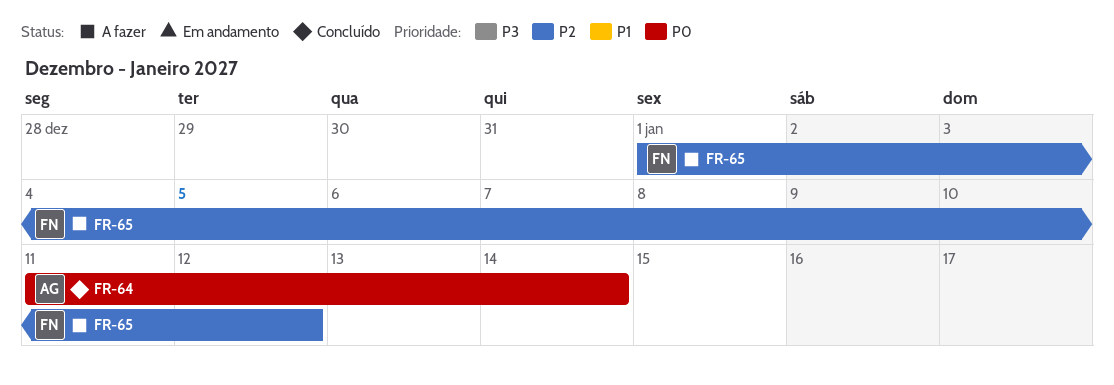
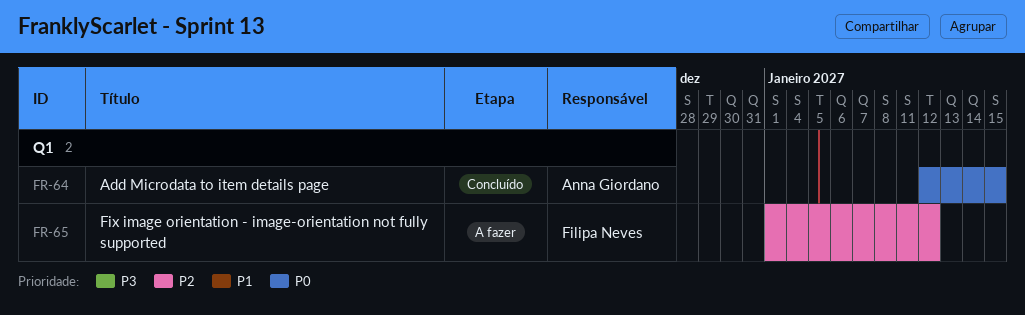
FR-64, start: Jan 11 -> Jan 12
FR-64, due: Jan 14 -> Jan 15

